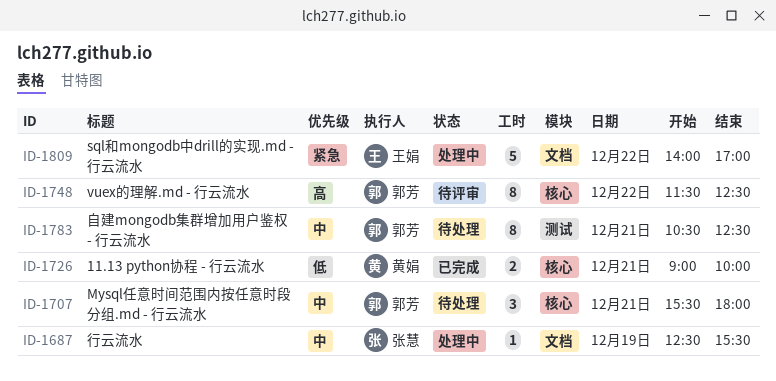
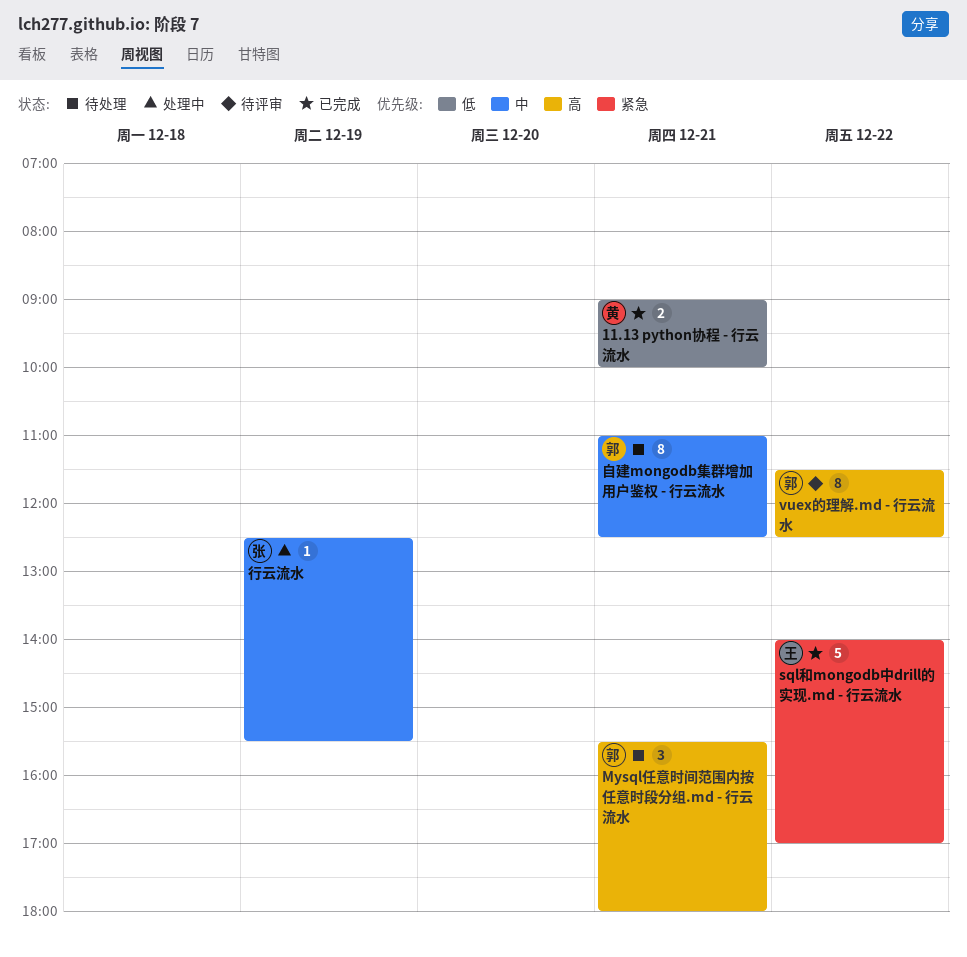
Mysql任意时间范围内按任意时段分组.md - 行云流水, priority: 中 -> 高
sql和mongodb中drill的实现.md - 行云流水, status: 处理中 -> 已完成
自建mongodb集群增加用户鉴权 - 行云流水, begins: 10:30 -> 11:00

